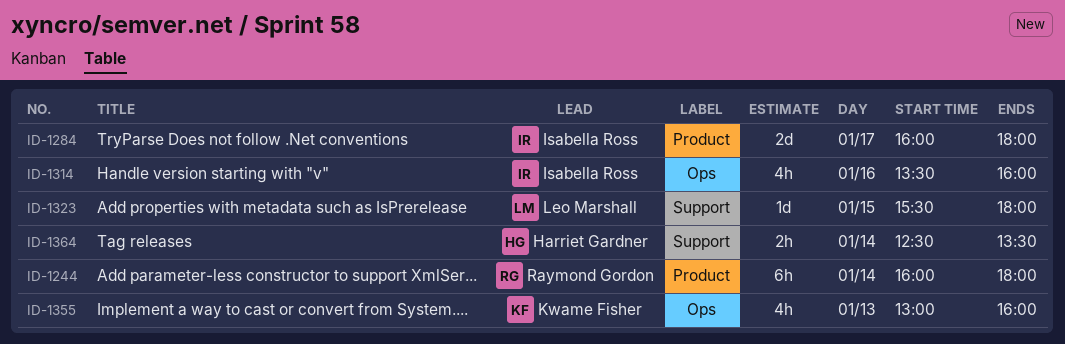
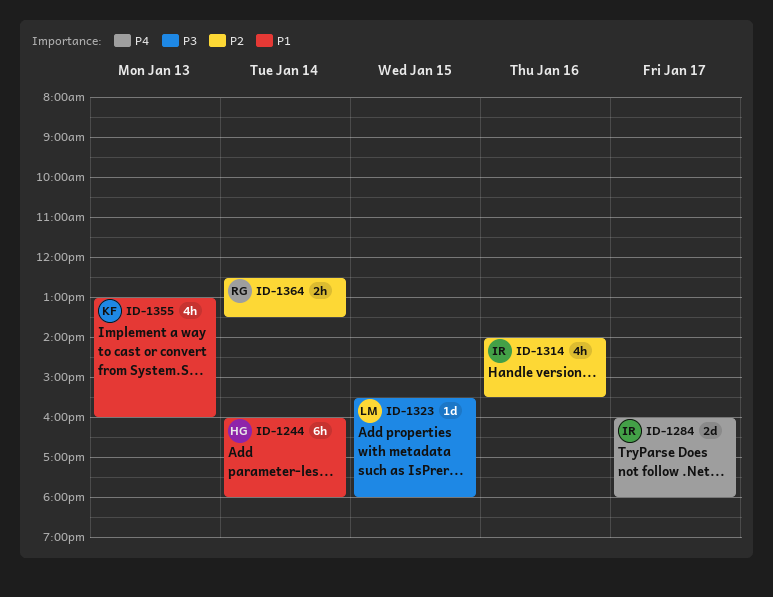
ID-1244, owner: Raymond Gordon -> Harriet Gardner
ID-1314, begins: 13:30 -> 14:00
ID-1314, ends: 16:00 -> 15:30
ID-1364, owner: Harriet Gardner -> Raymond Gordon

